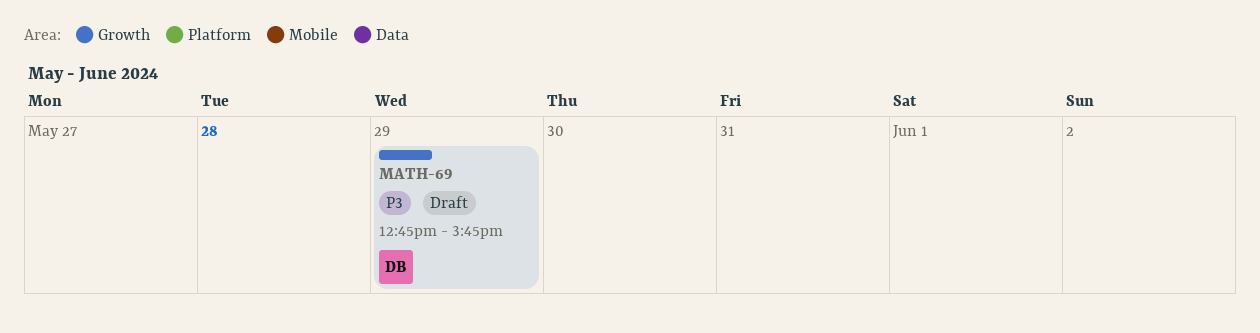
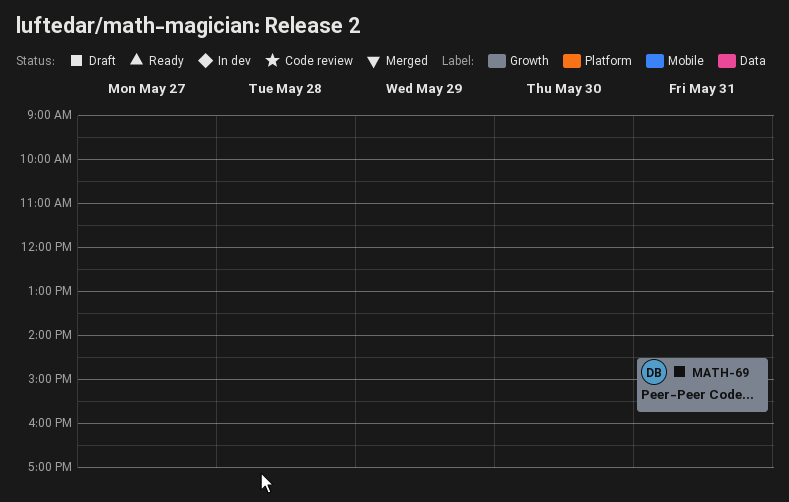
MATH-69, day: May 29 -> May 31
MATH-69, begins: 12:45 -> 14:30

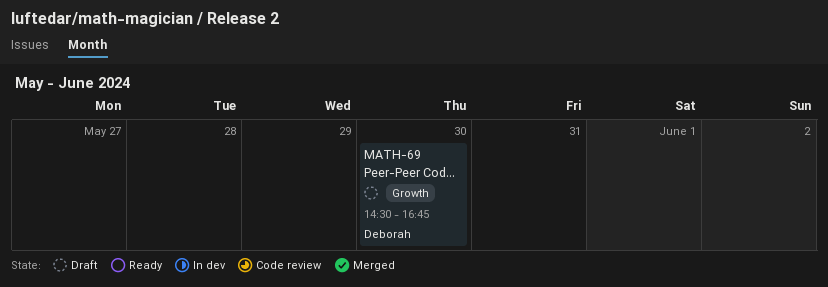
MATH-69, day: May 31 -> May 30
MATH-69, ends: 15:45 -> 16:45

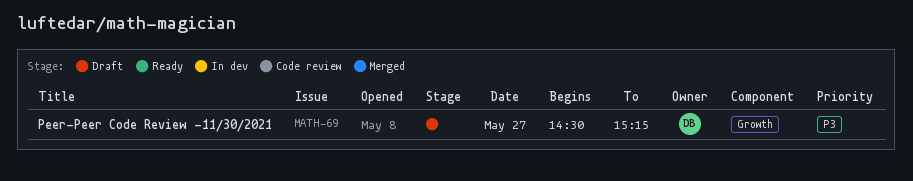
MATH-69, day: May 30 -> May 27
MATH-69, ends: 16:45 -> 15:15

